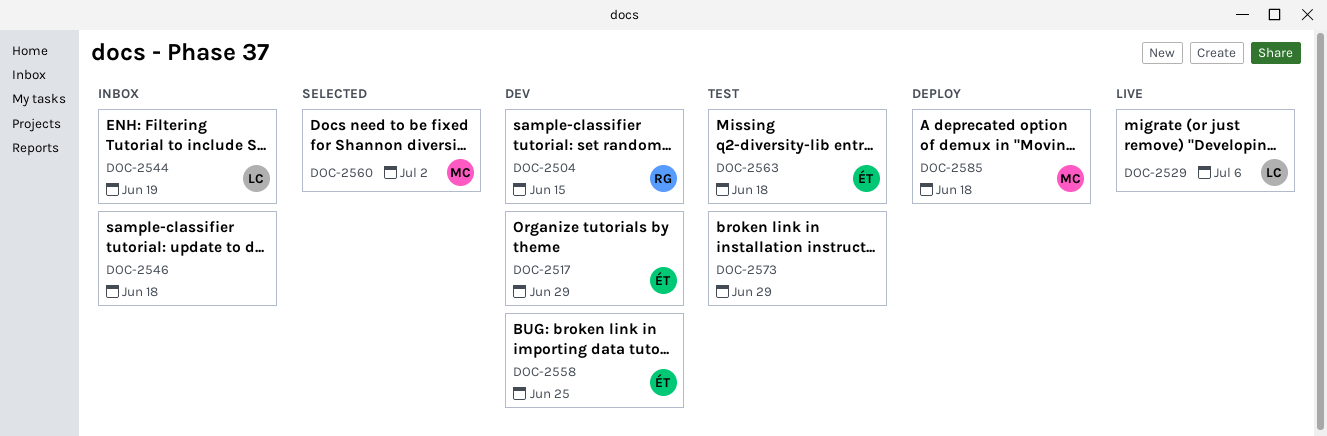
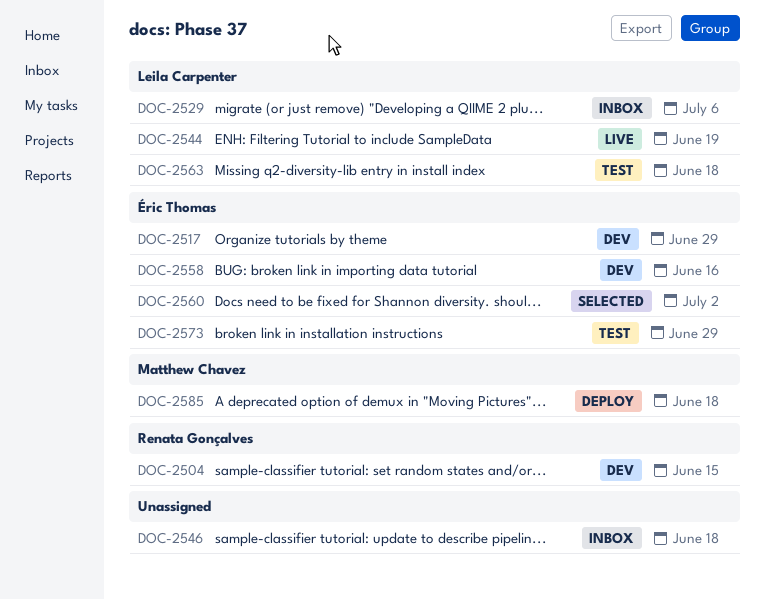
DOC-2529, status: Live -> Inbox
DOC-2544, status: Inbox -> Live
DOC-2558, due: Jun 25 -> Jun 16
DOC-2560, owner: Matthew Chavez -> Éric Thomas
DOC-2563, owner: Éric Thomas -> Leila Carpenter
DOC-2573, owner: none -> Éric Thomas

